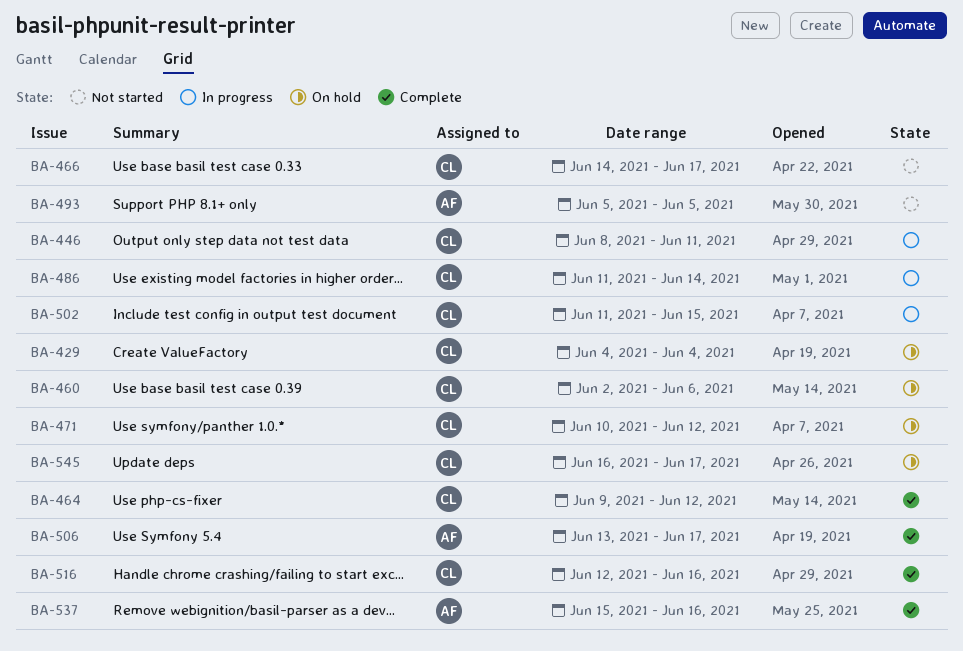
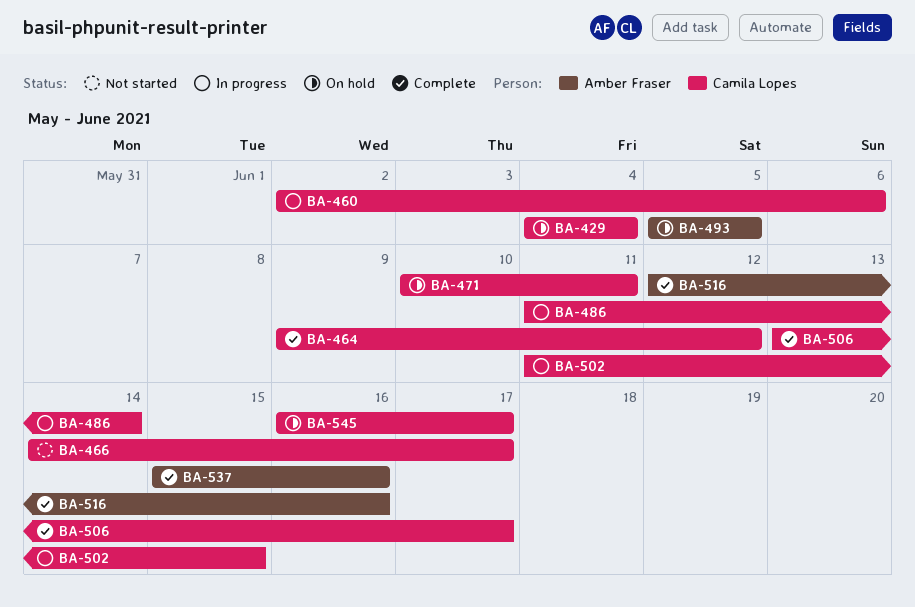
BA-446: present -> none
BA-460, status: On hold -> In progress
BA-471, due: Jun 12 -> Jun 11
BA-493, status: Not started -> On hold
BA-506, owner: Amber Fraser -> Camila Lopes
BA-516, owner: Camila Lopes -> Amber Fraser

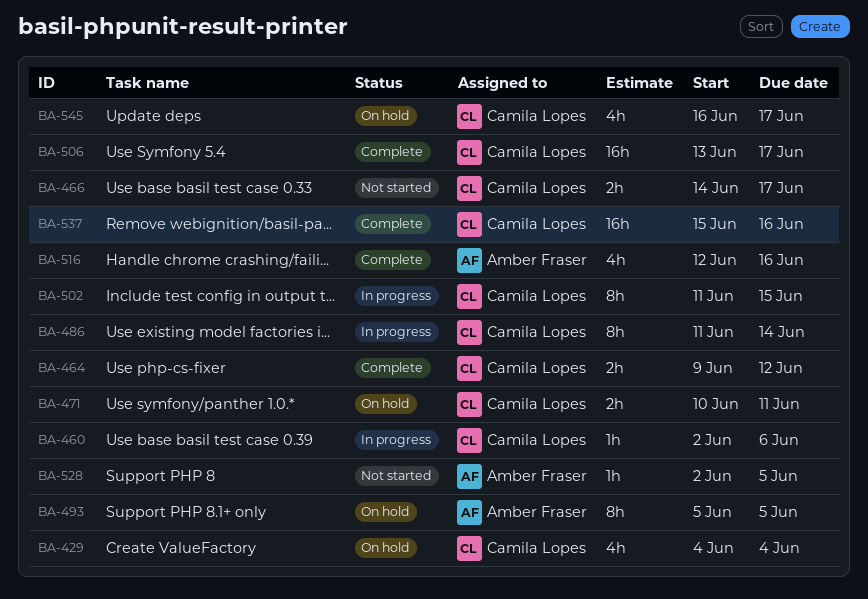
BA-528: none -> present
BA-537, owner: Amber Fraser -> Camila Lopes

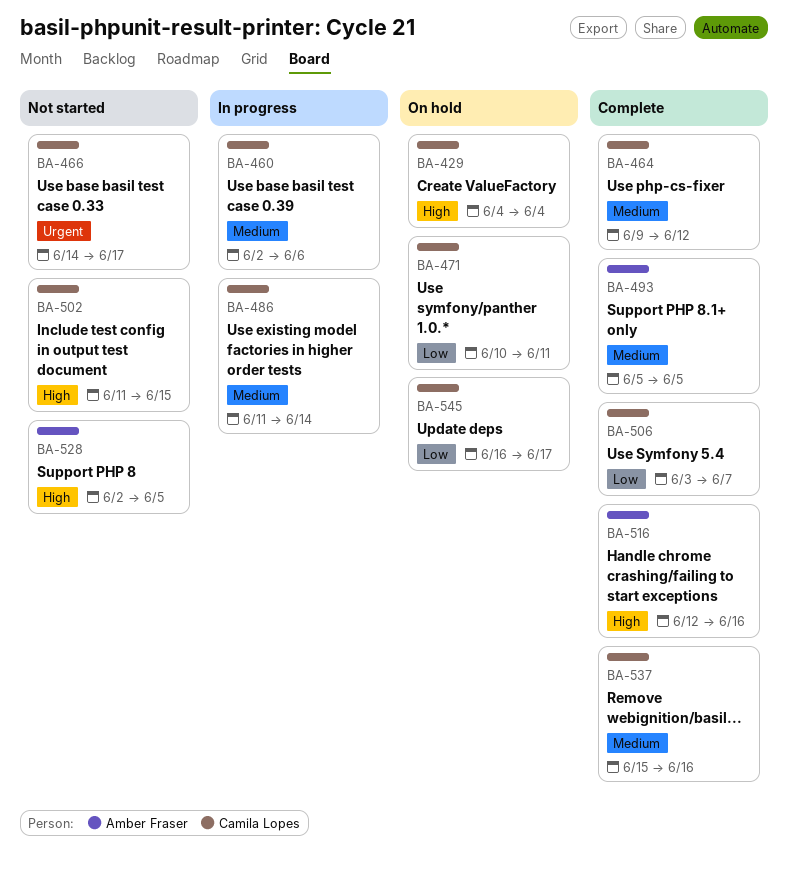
BA-493, status: On hold -> Complete
BA-502, status: In progress -> Not started
BA-506, start: Jun 13 -> Jun 3
BA-506, due: Jun 17 -> Jun 7

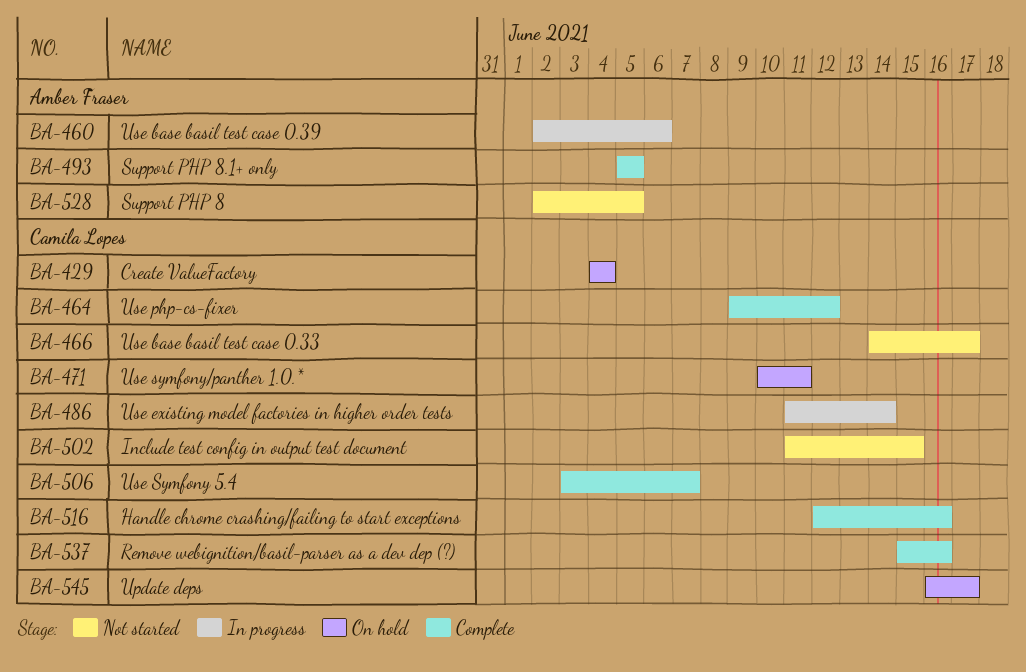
BA-460, owner: Camila Lopes -> Amber Fraser
BA-516, owner: Amber Fraser -> Camila Lopes

